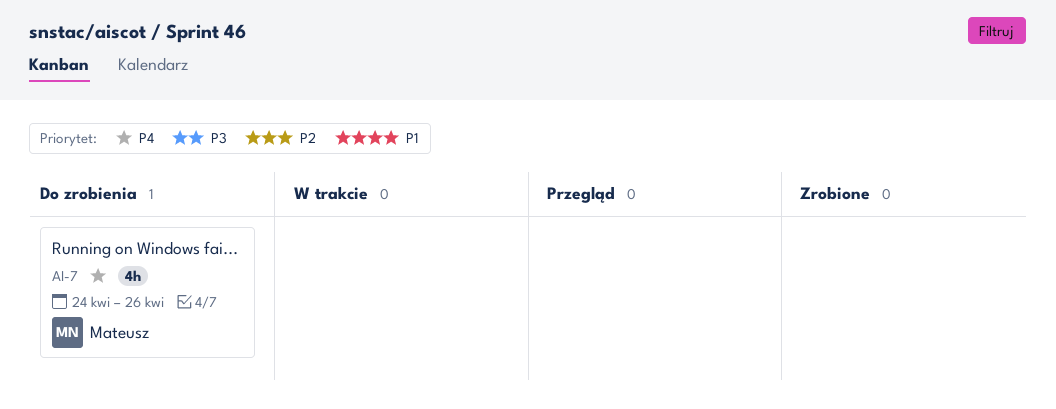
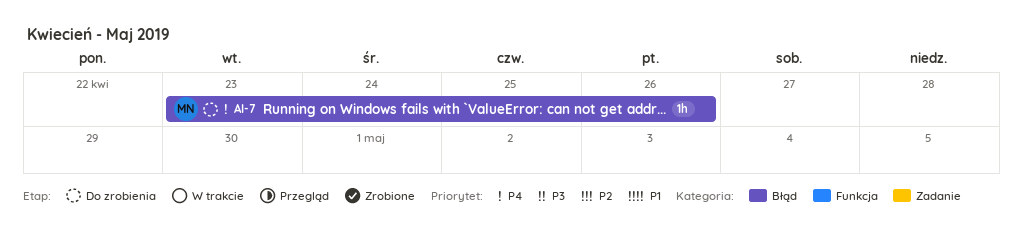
AI-7, estimate: 4h -> 1h
AI-7, start: Apr 24 -> Apr 23

